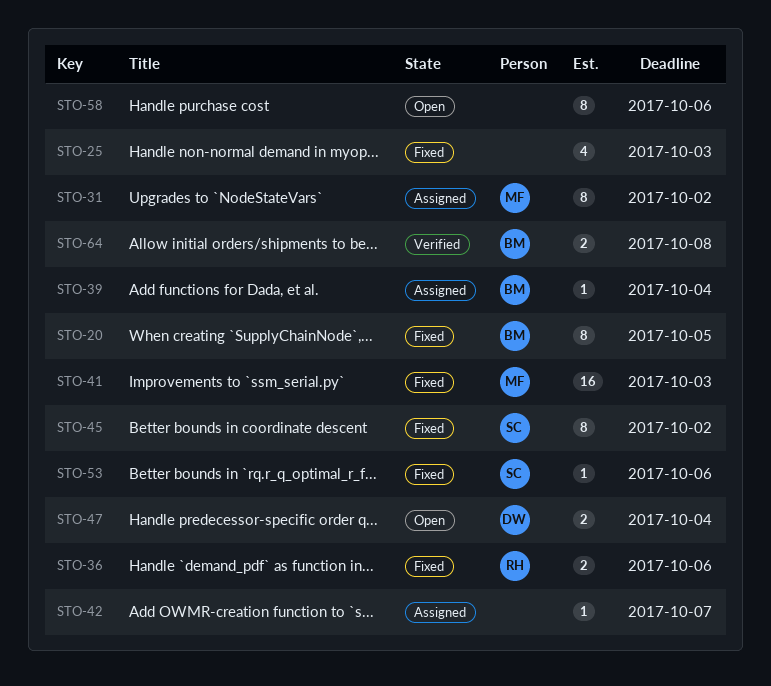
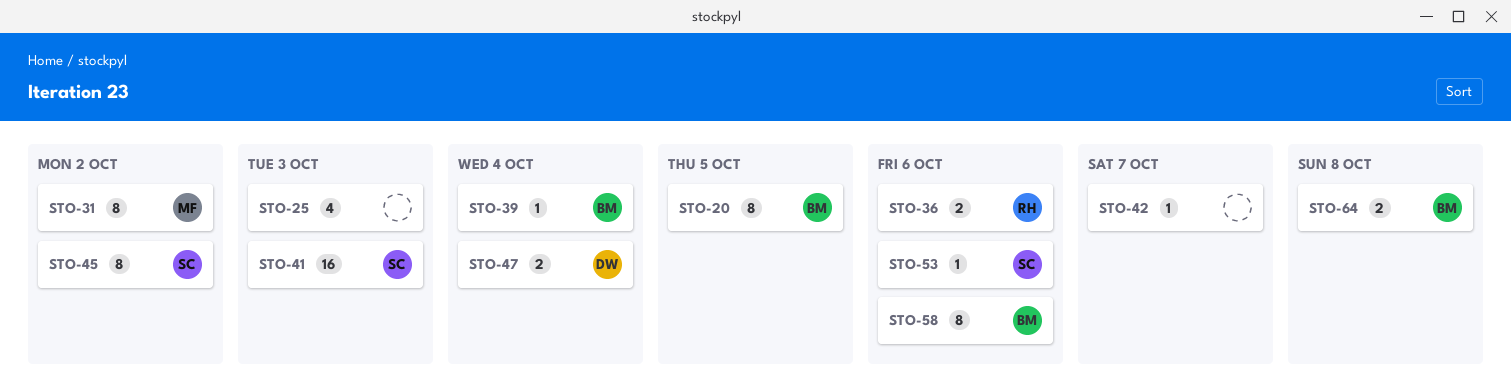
STO-41, owner: MF -> SC
STO-58, owner: none -> BM

